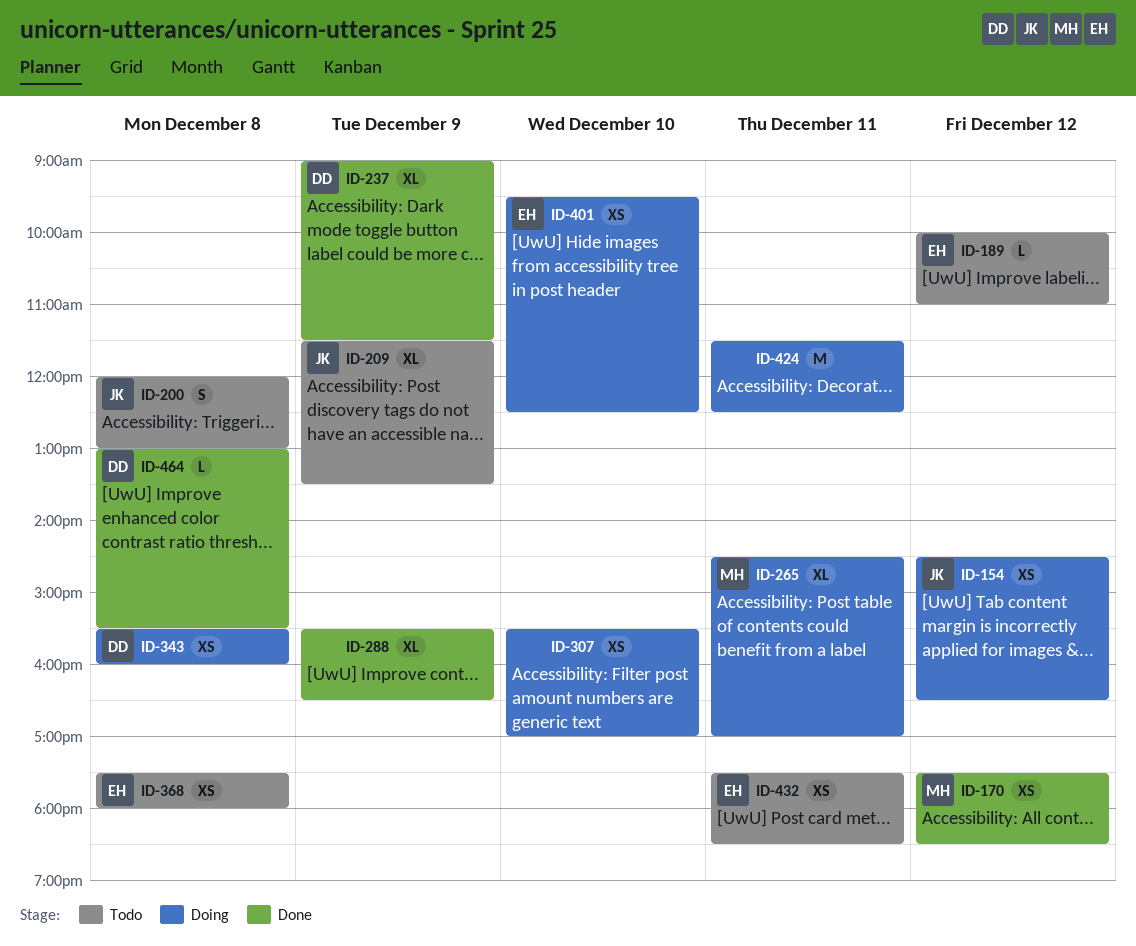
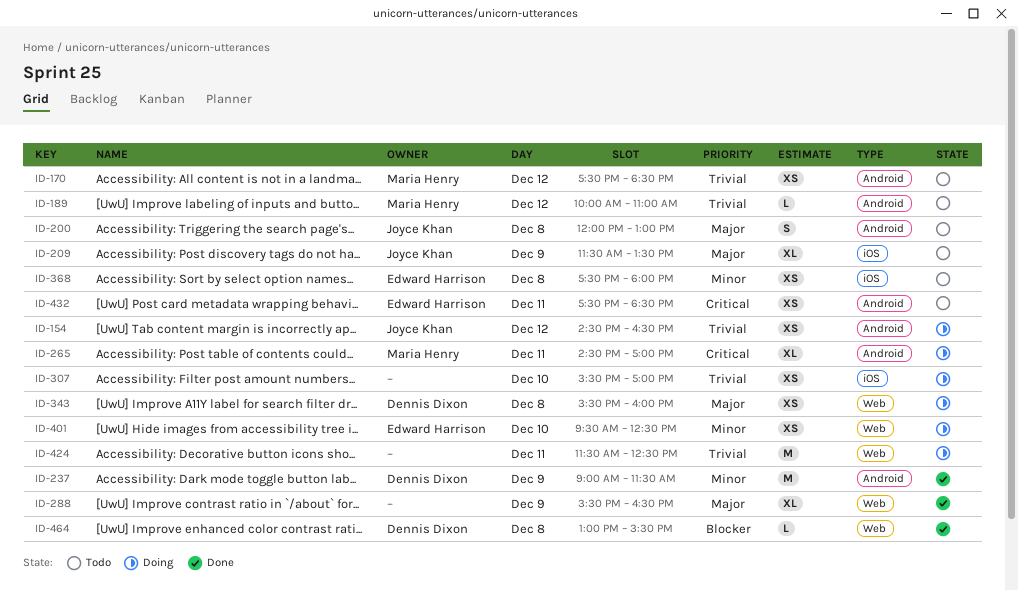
ID-170, status: Done -> Todo
ID-189, owner: Edward Harrison -> Maria Henry
ID-237, estimate: XL -> M

